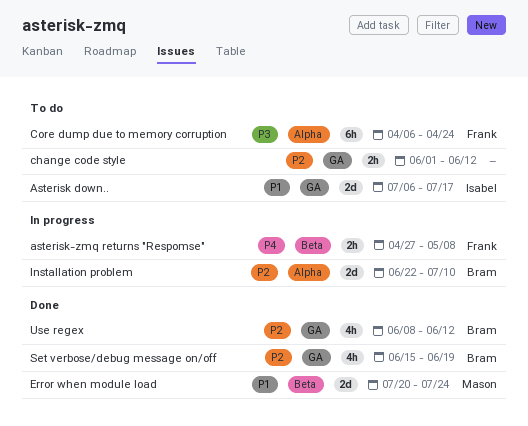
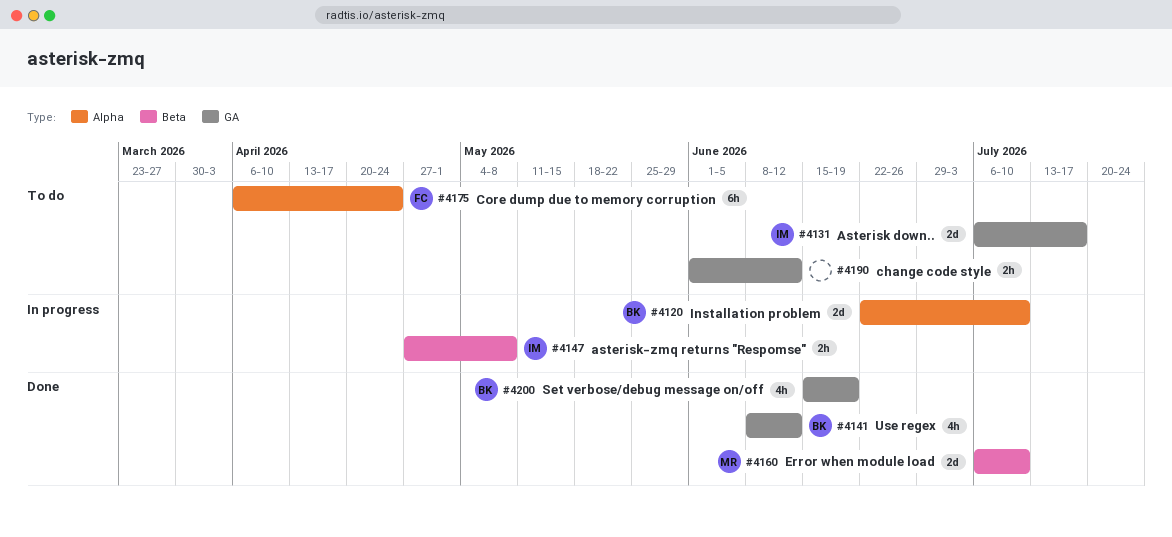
asterisk-zmq returns "Respomse", owner: Frank -> Isabel
Error when module load, start: Jul 20 -> Jul 6
Error when module load, due: Jul 24 -> Jul 10

